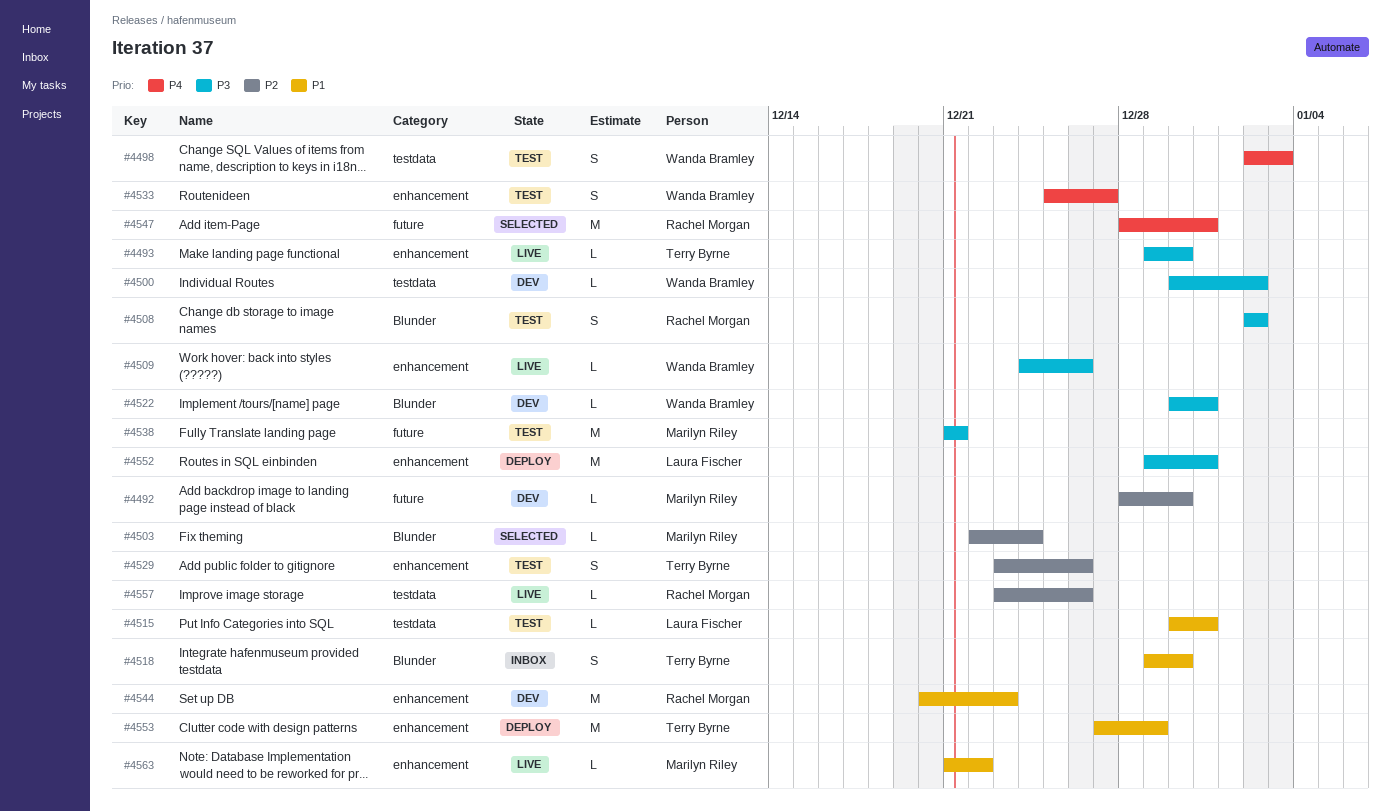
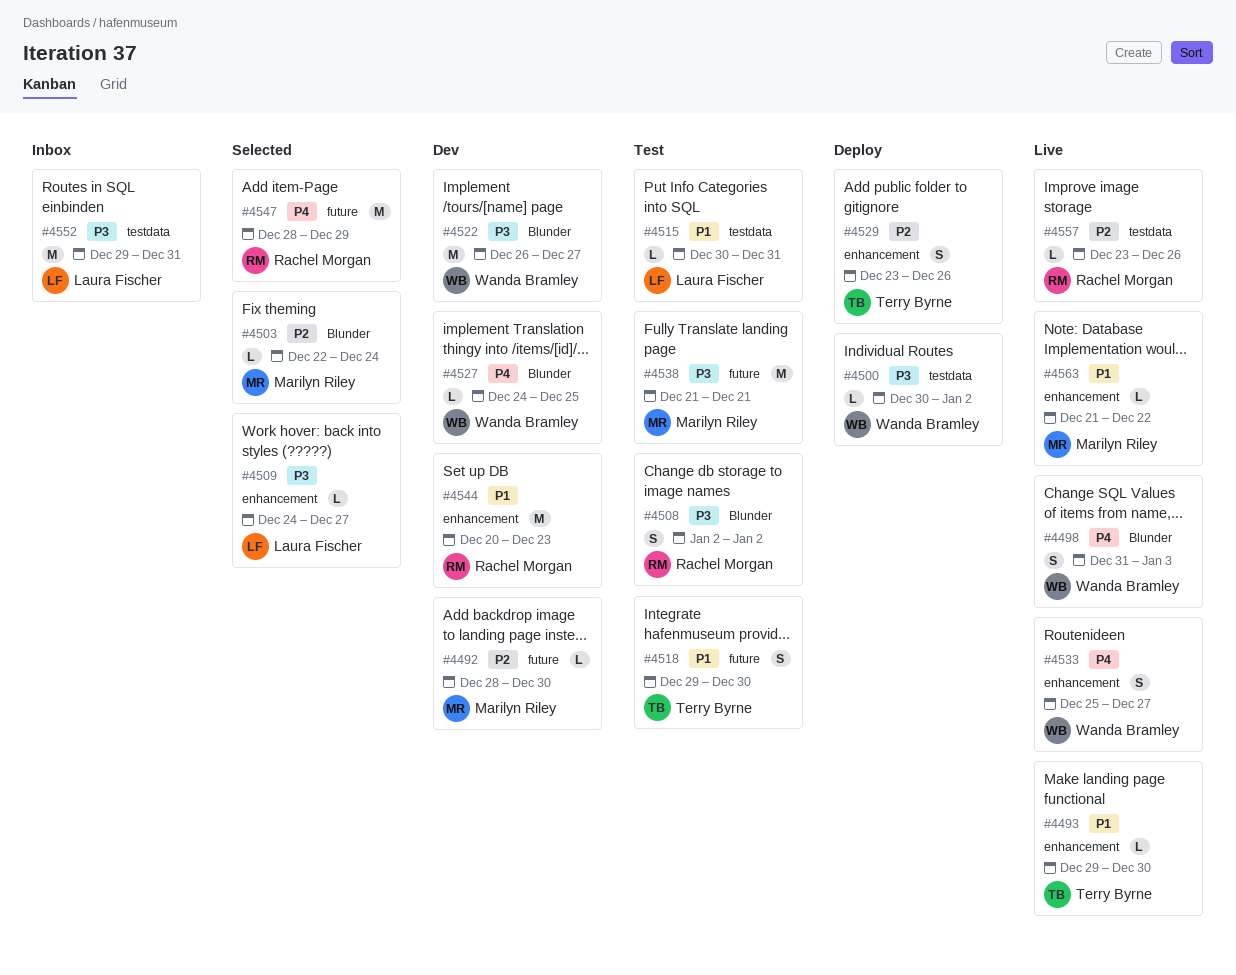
#4493, priority: P3 -> P1
#4498, status: Test -> Live
#4498, label: testdata -> Blunder
#4498, start: Jan 2 -> Dec 31
#4500, status: Dev -> Deploy
#4509, status: Live -> Selected
#4509, owner: Wanda Bramley -> Laura Fischer
#4509, due: Dec 26 -> Dec 27
#4518, status: Inbox -> Test
#4518, label: Blunder -> future
#4522, estimate: L -> M
#4522, start: Dec 30 -> Dec 26
#4522, due: Dec 31 -> Dec 27
#4527: none -> present
#4529, status: Test -> Deploy
#4533, status: Test -> Live
#4547, due: Dec 31 -> Dec 29
#4552, status: Deploy -> Inbox
#4552, label: enhancement -> testdata
#4553: present -> none

